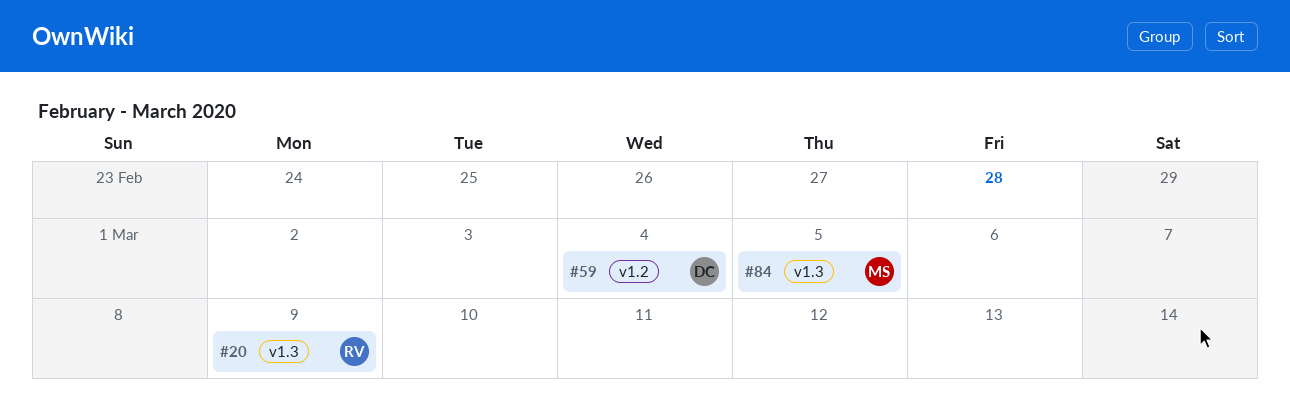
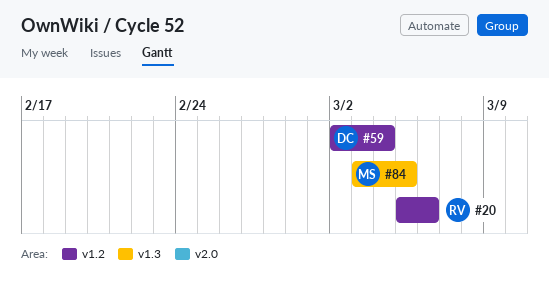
#20, label: v1.3 -> v1.2
#20, due: Mar 9 -> Mar 6

